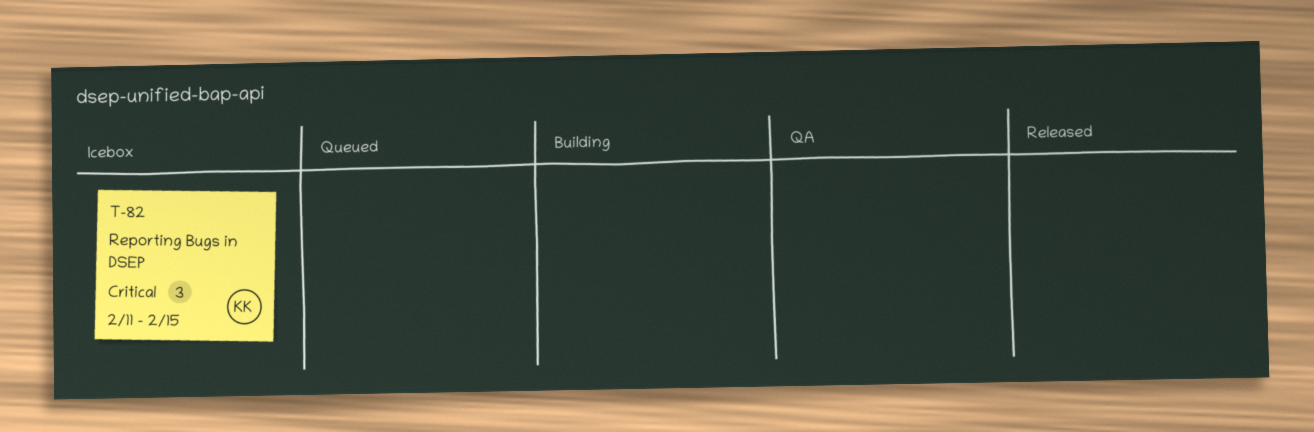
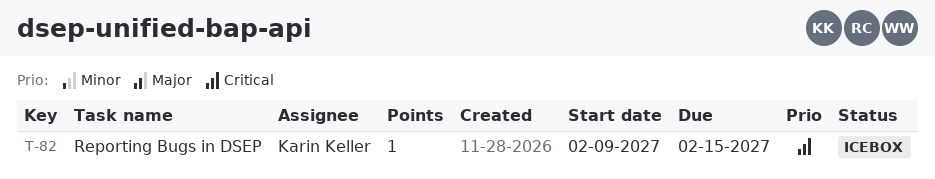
T-82, estimate: 3 -> 1
T-82, start: Feb 11 -> Feb 9

